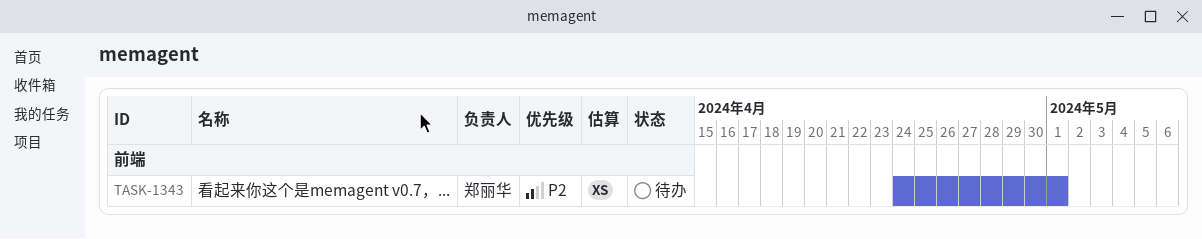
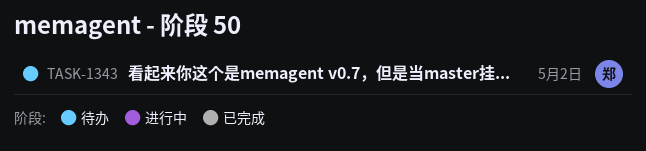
TASK-1343, due: May 1 -> May 2

